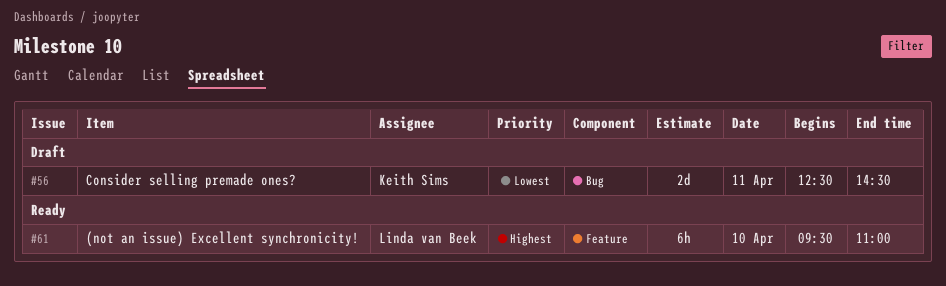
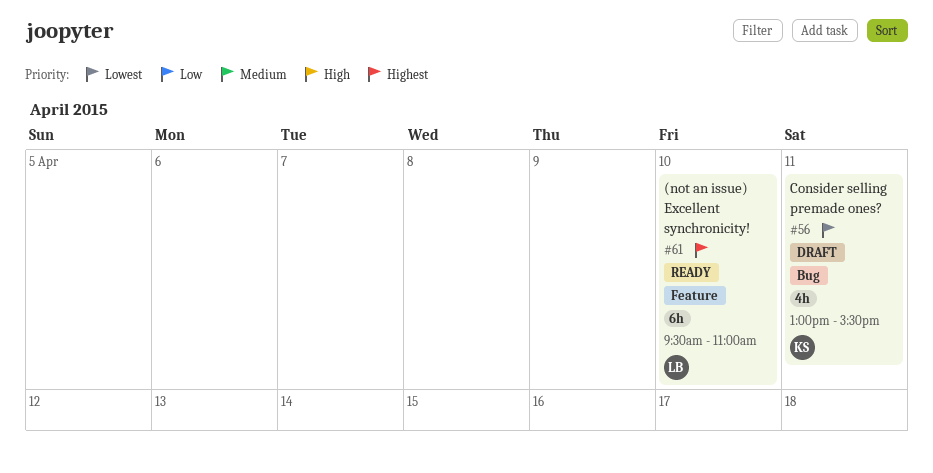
#56, estimate: 2d -> 4h
#56, begins: 12:30 -> 13:00
#56, ends: 14:30 -> 15:30

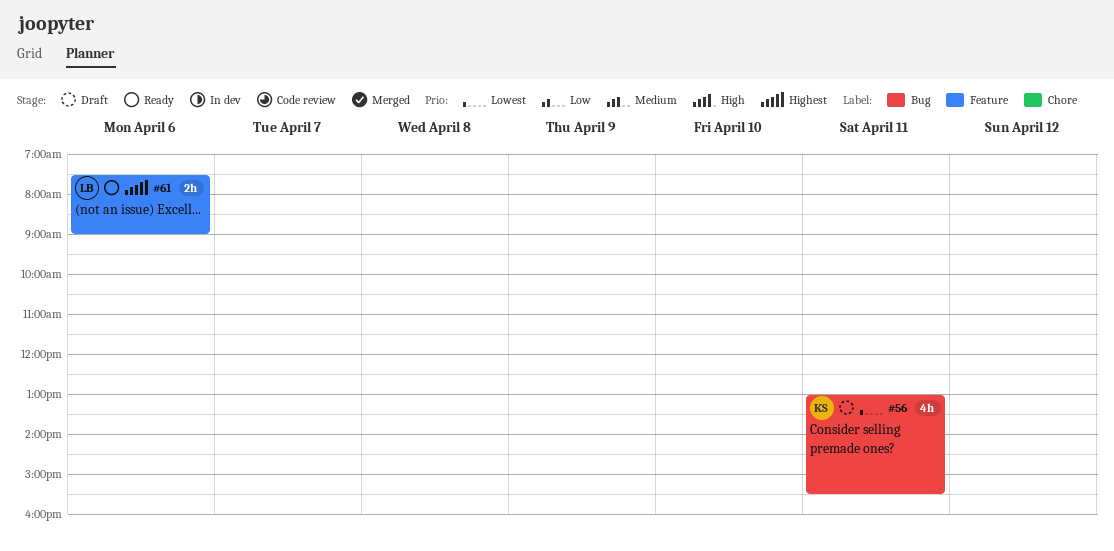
#61, estimate: 6h -> 2h
#61, day: Apr 10 -> Apr 6
#61, begins: 09:30 -> 07:30
#61, ends: 11:00 -> 09:00

